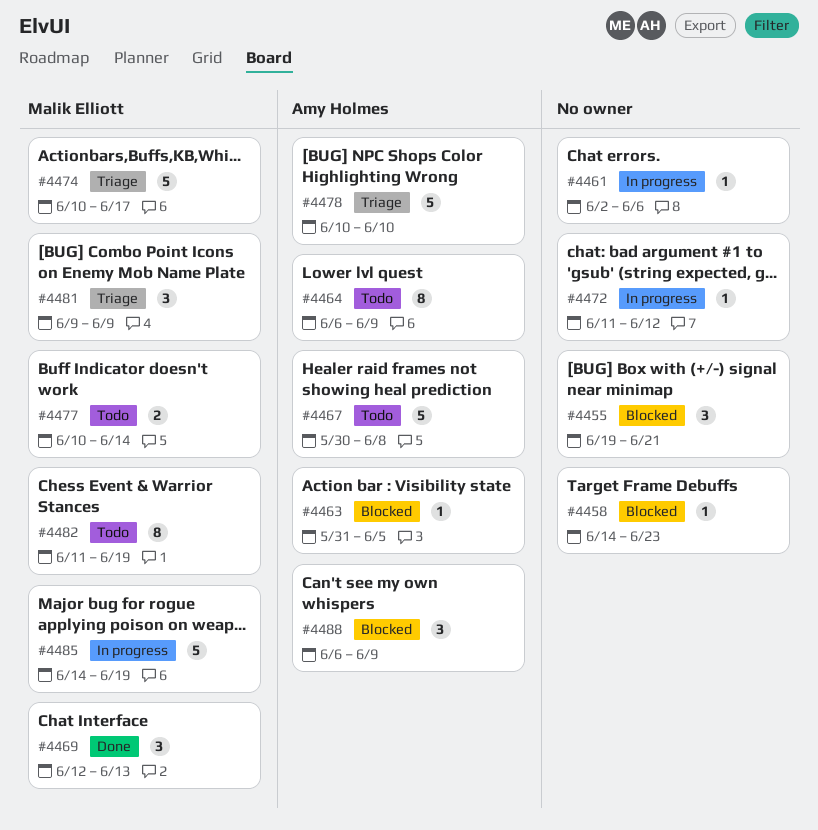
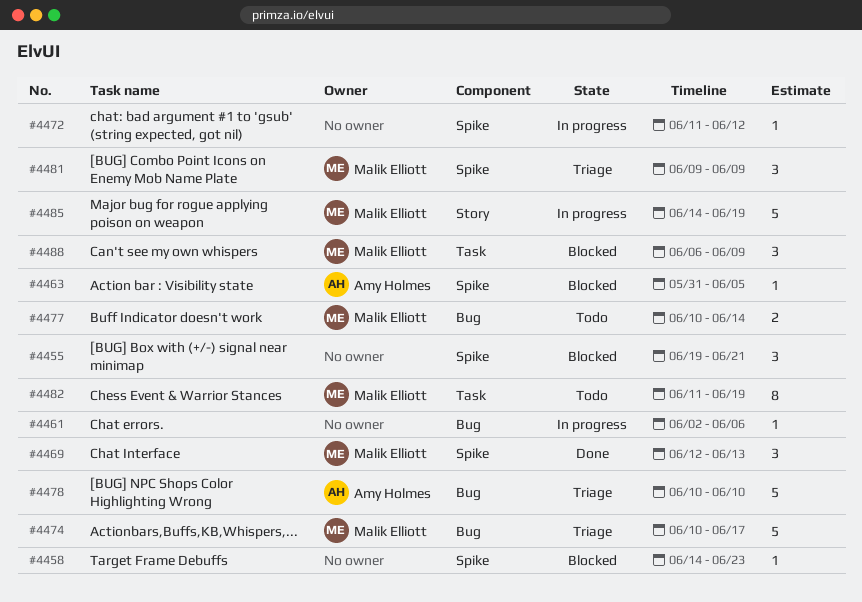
#4464: present -> none
#4467: present -> none
#4488, owner: Amy Holmes -> Malik Elliott

